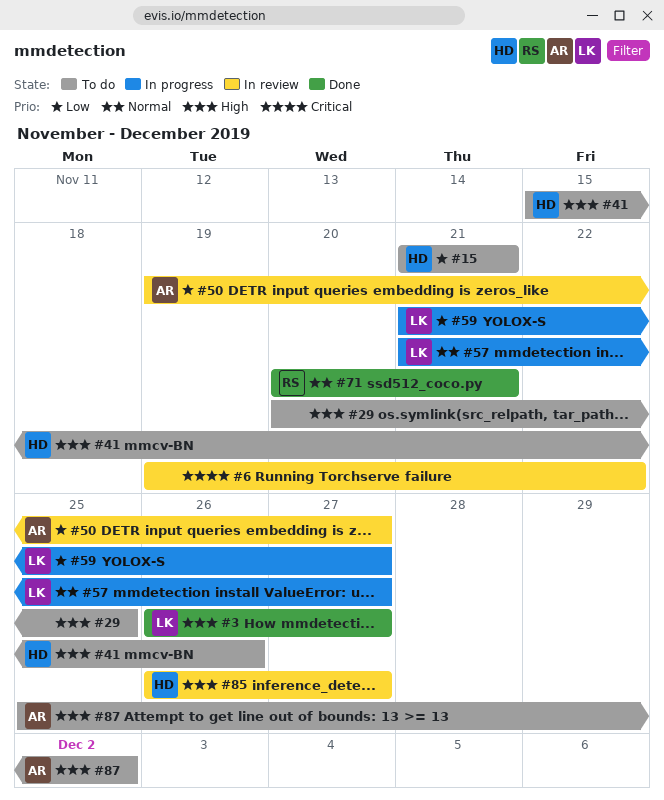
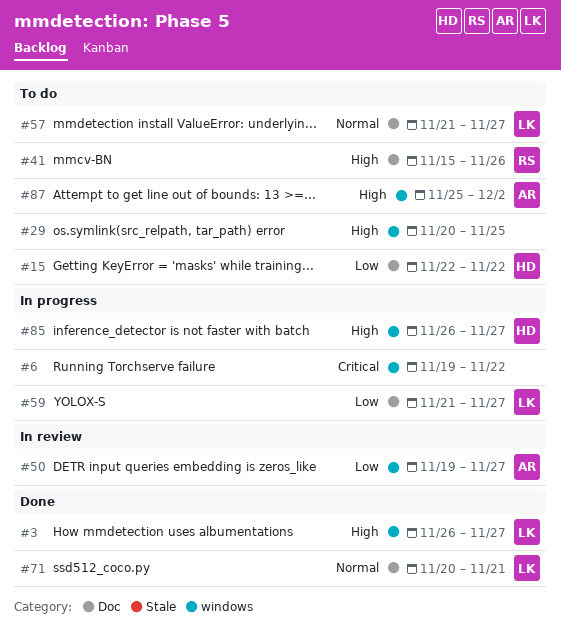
#6, status: In review -> In progress
#15, start: Nov 21 -> Nov 22
#15, due: Nov 21 -> Nov 22
#41, owner: HD -> RS
#57, status: In progress -> To do
#71, owner: RS -> LK
#85, status: In review -> In progress

